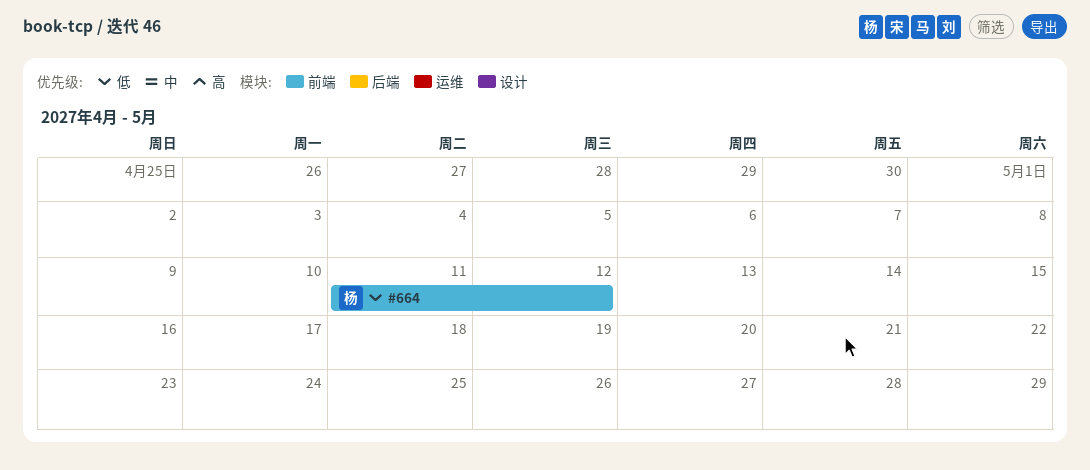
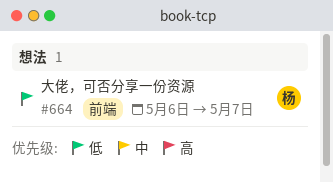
#664, start: May 11 -> May 6
#664, due: May 12 -> May 7

